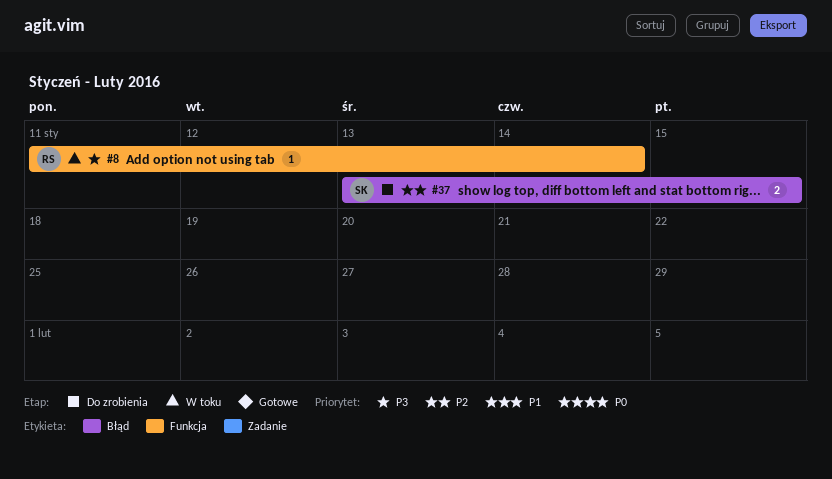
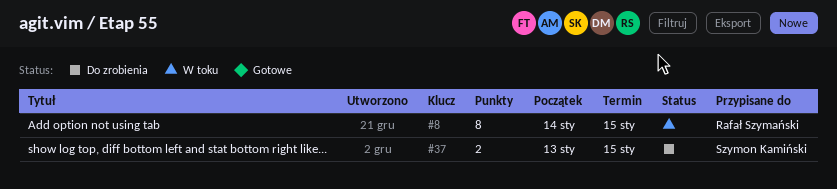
#8, estimate: 1 -> 8
#8, start: Jan 11 -> Jan 14
#8, due: Jan 14 -> Jan 15

